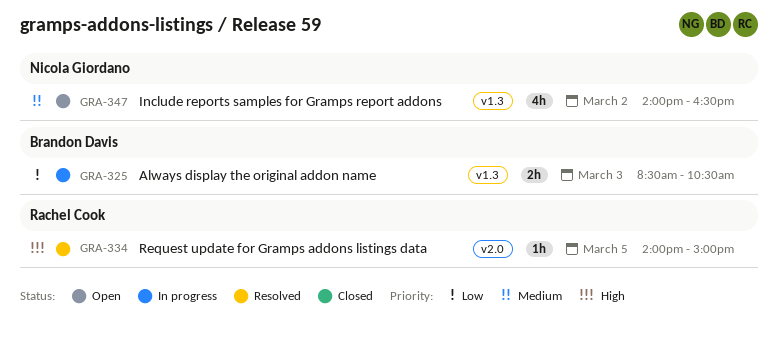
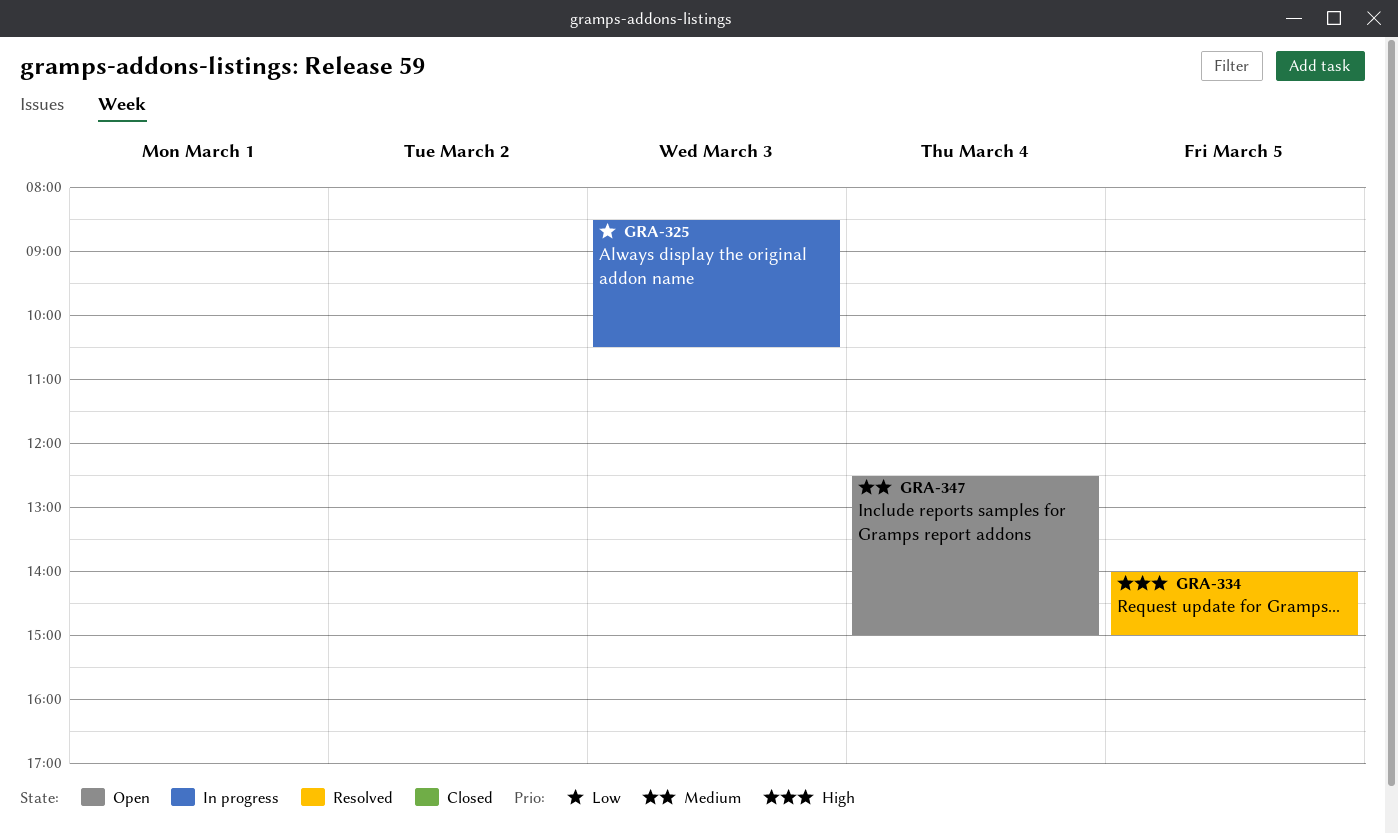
GRA-347, day: Mar 2 -> Mar 4
GRA-347, begins: 14:00 -> 12:30
GRA-347, ends: 16:30 -> 15:00

